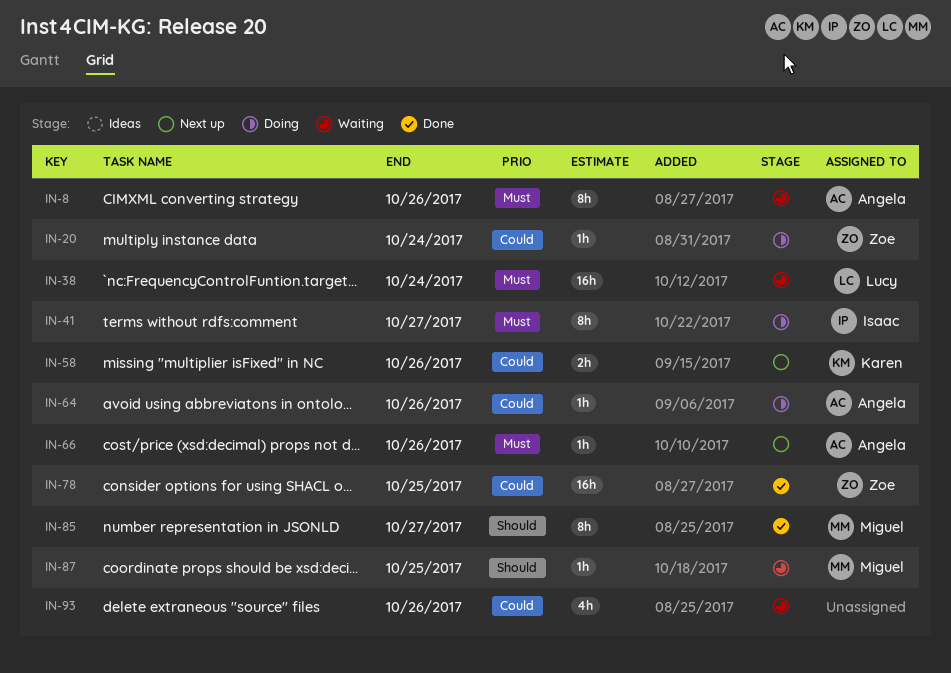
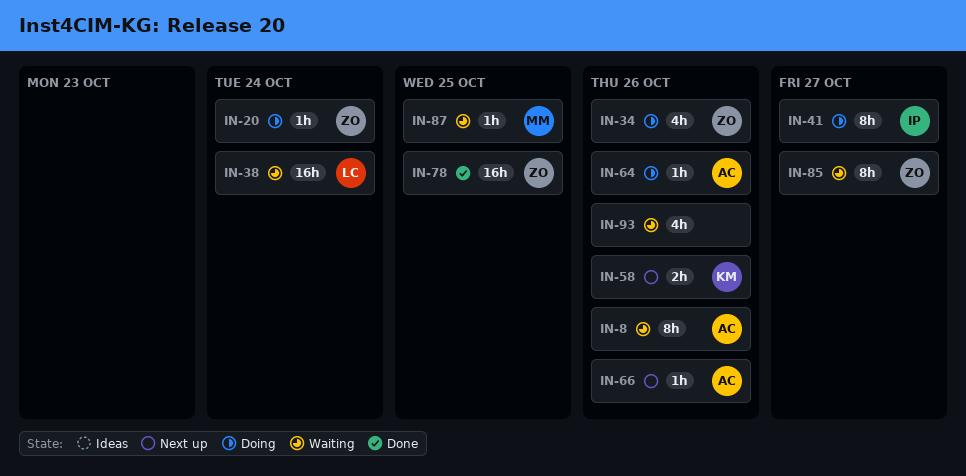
IN-34: none -> present
IN-85, status: Done -> Waiting
IN-85, owner: Miguel -> Zoe

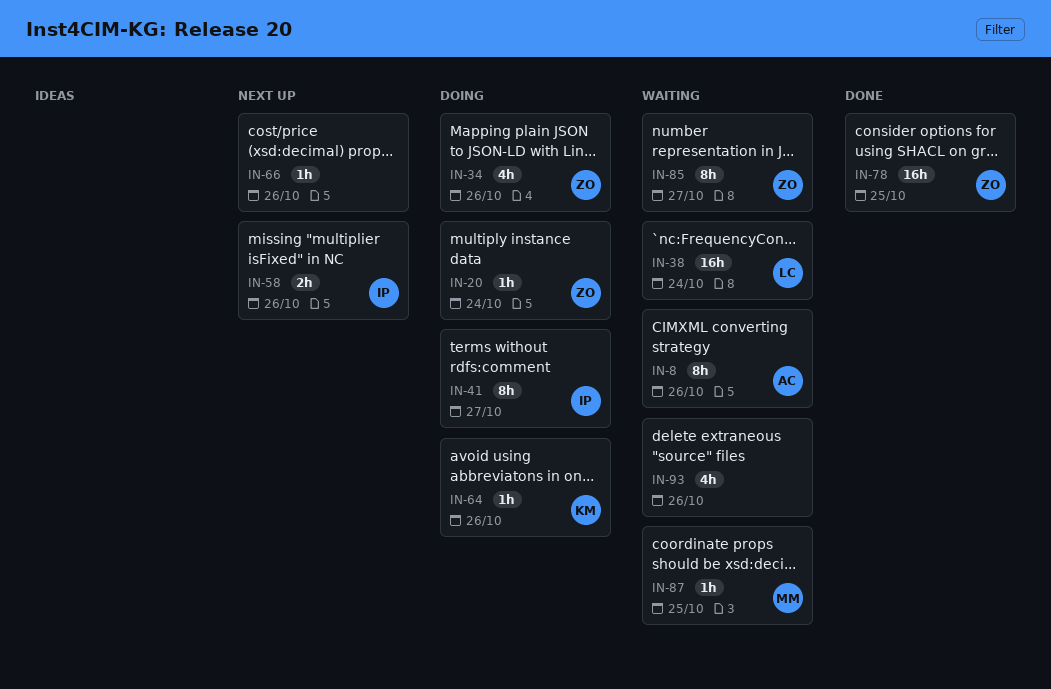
IN-58, owner: KM -> IP
IN-64, owner: AC -> KM
IN-66, owner: AC -> none

